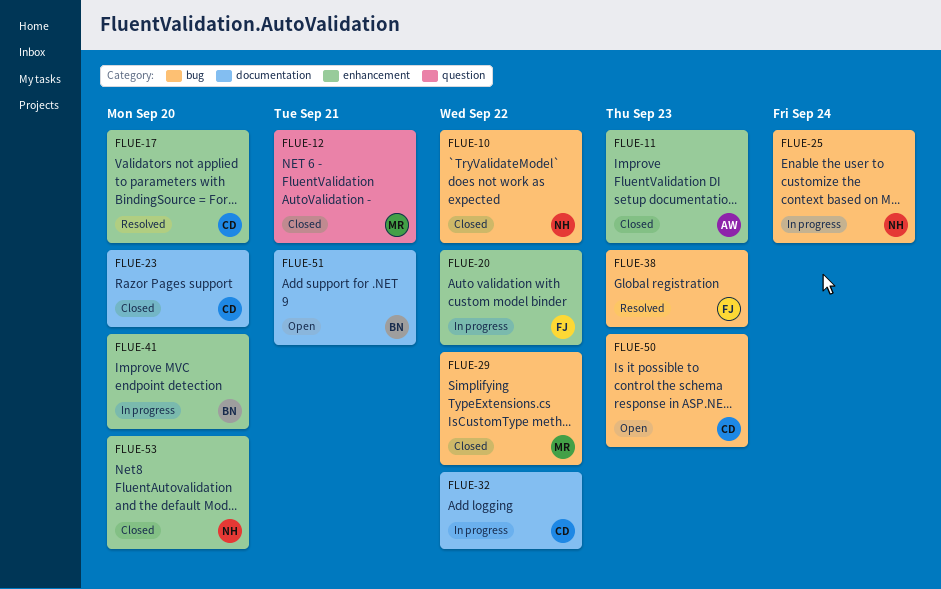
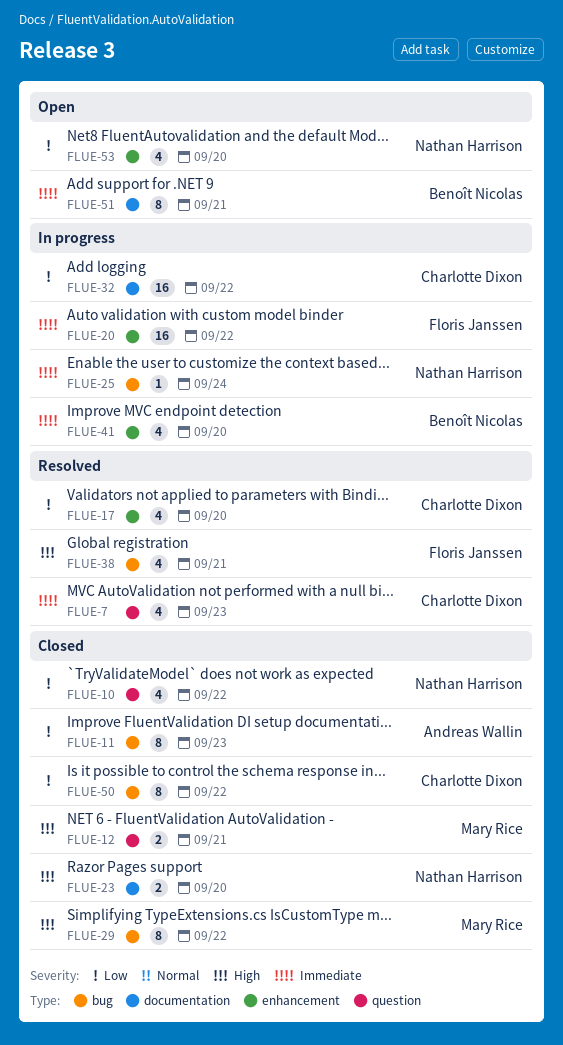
FLUE-7: none -> present
FLUE-10, label: bug -> question
FLUE-11, label: enhancement -> bug
FLUE-23, owner: Charlotte Dixon -> Nathan Harrison
FLUE-38, due: Sep 23 -> Sep 21
FLUE-50, status: Open -> Closed
FLUE-50, due: Sep 23 -> Sep 22
FLUE-53, status: Closed -> Open

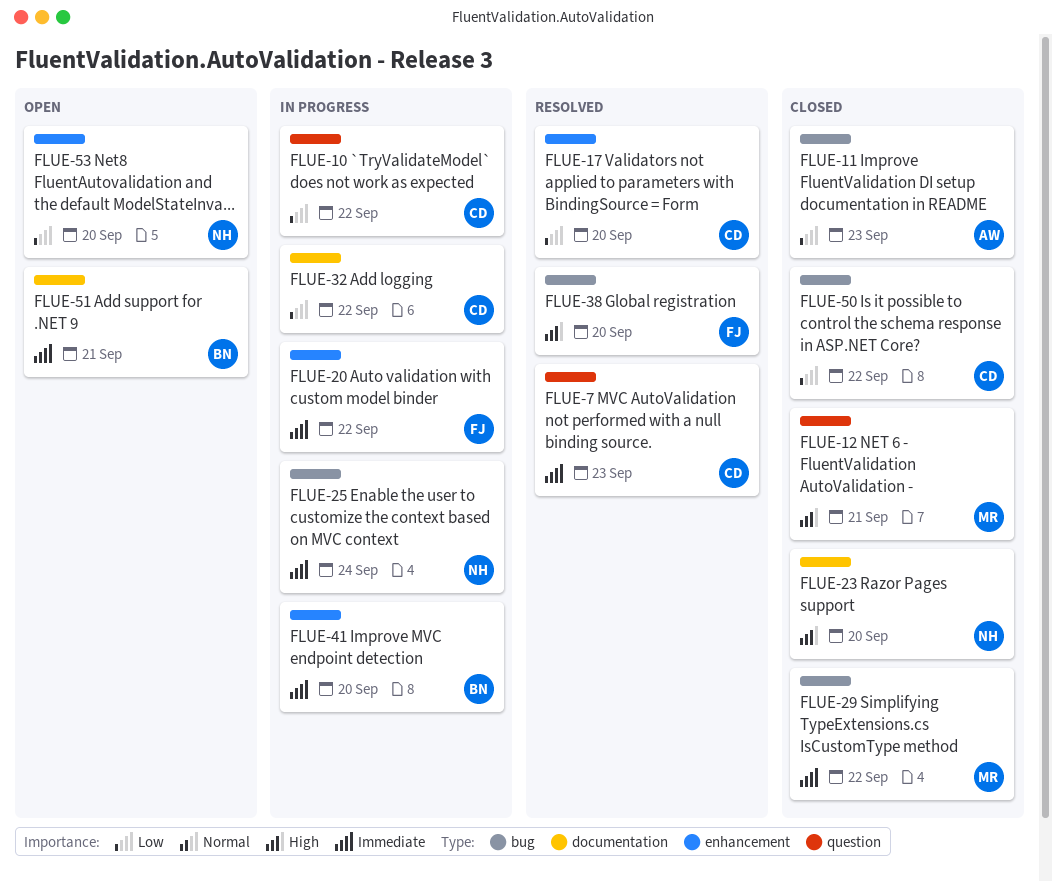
FLUE-10, status: Closed -> In progress
FLUE-10, owner: Nathan Harrison -> Charlotte Dixon
FLUE-29, priority: High -> Immediate
FLUE-38, due: Sep 21 -> Sep 20

